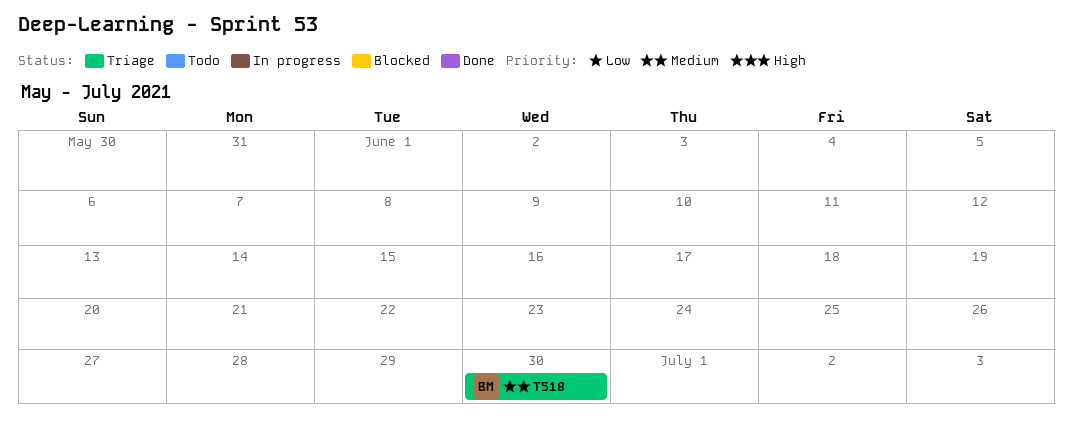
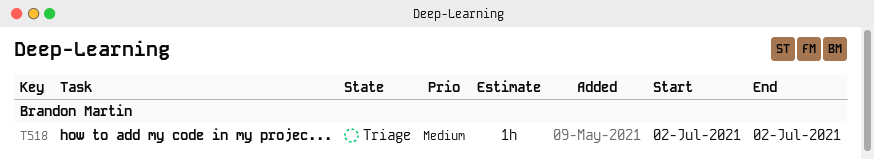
T518, start: Jun 30 -> Jul 2
T518, due: Jun 30 -> Jul 2

